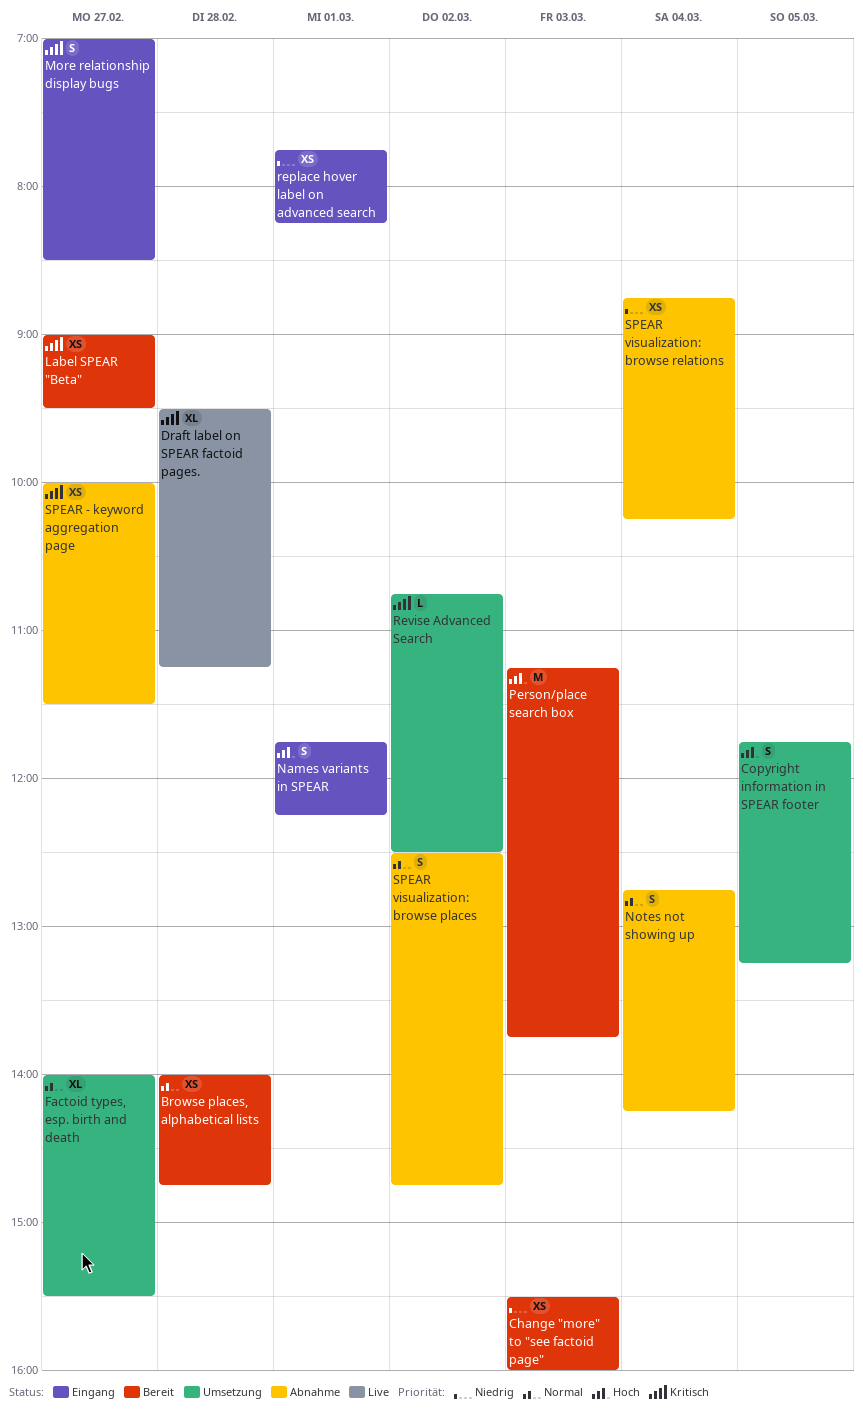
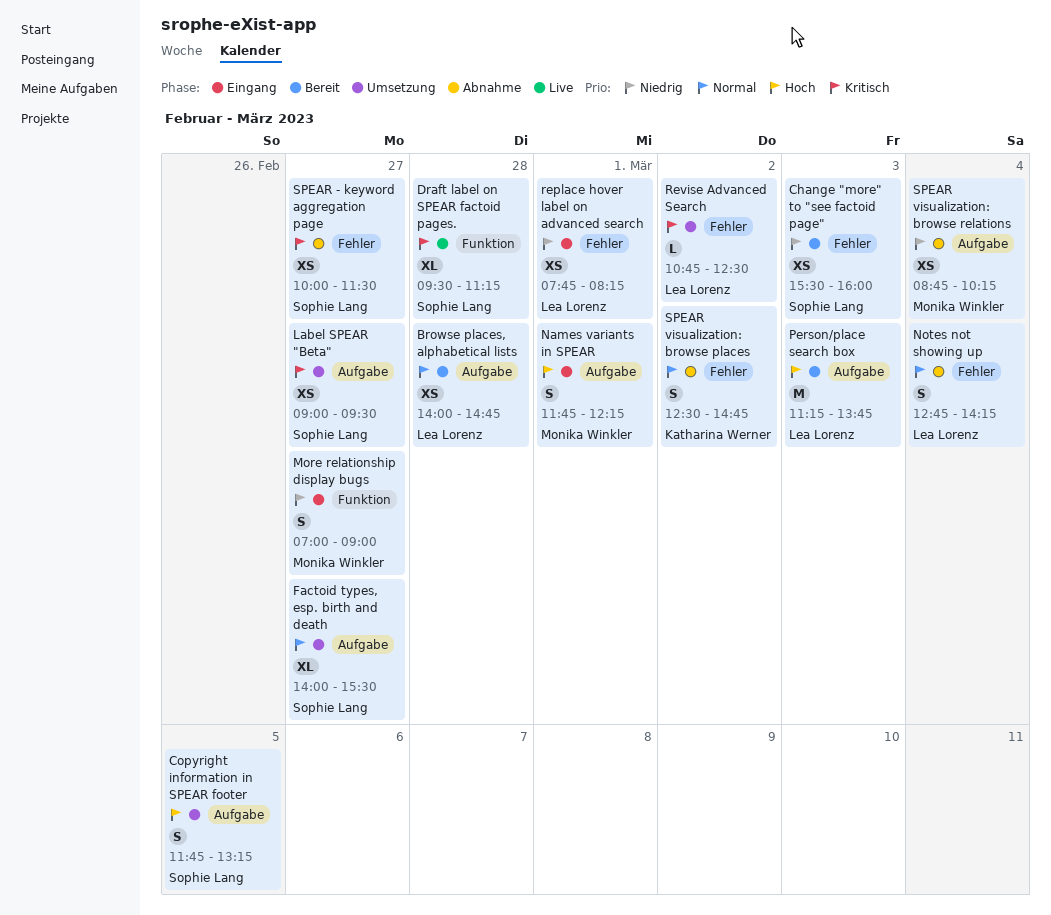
Label SPEAR "Beta", status: Bereit -> Umsetzung
More relationship display bugs, priority: Kritisch -> Niedrig
More relationship display bugs, ends: 08:30 -> 09:00

